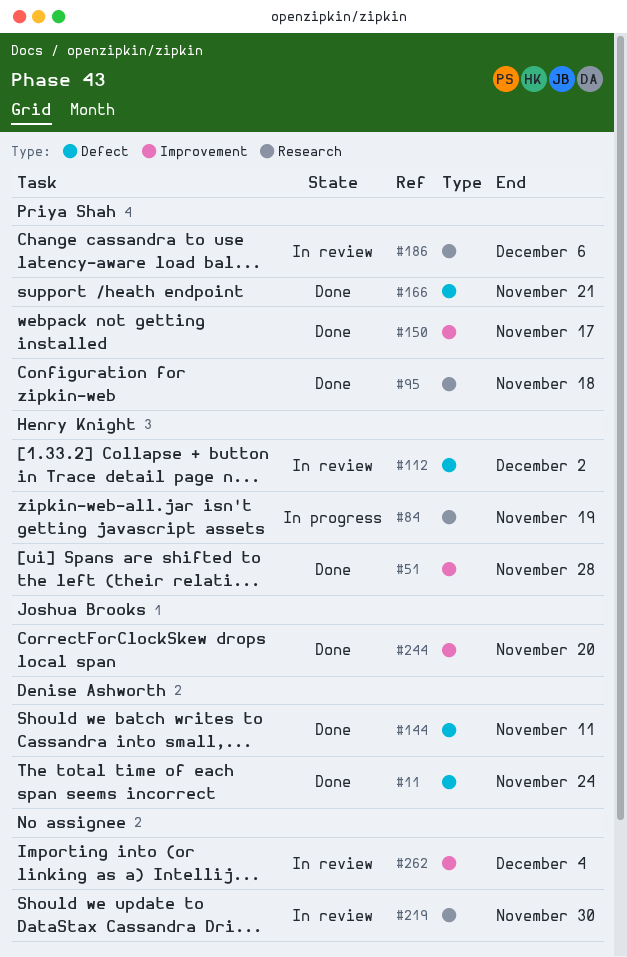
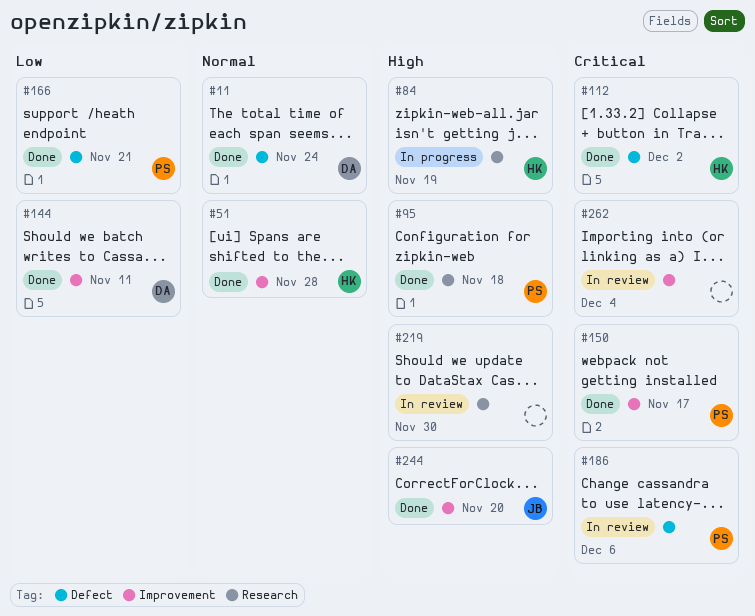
#112, status: In review -> Done
#144, label: Defect -> Improvement
#186, label: Research -> Defect

